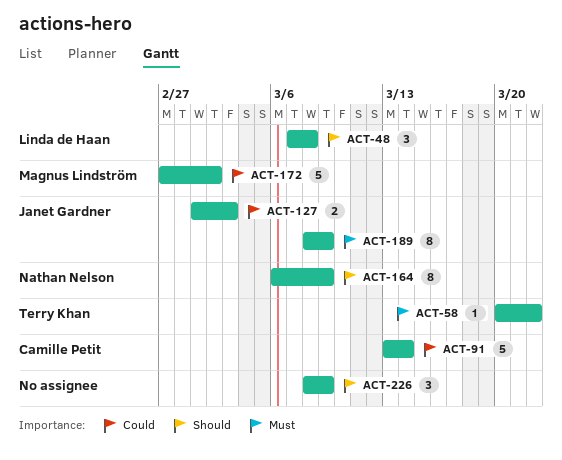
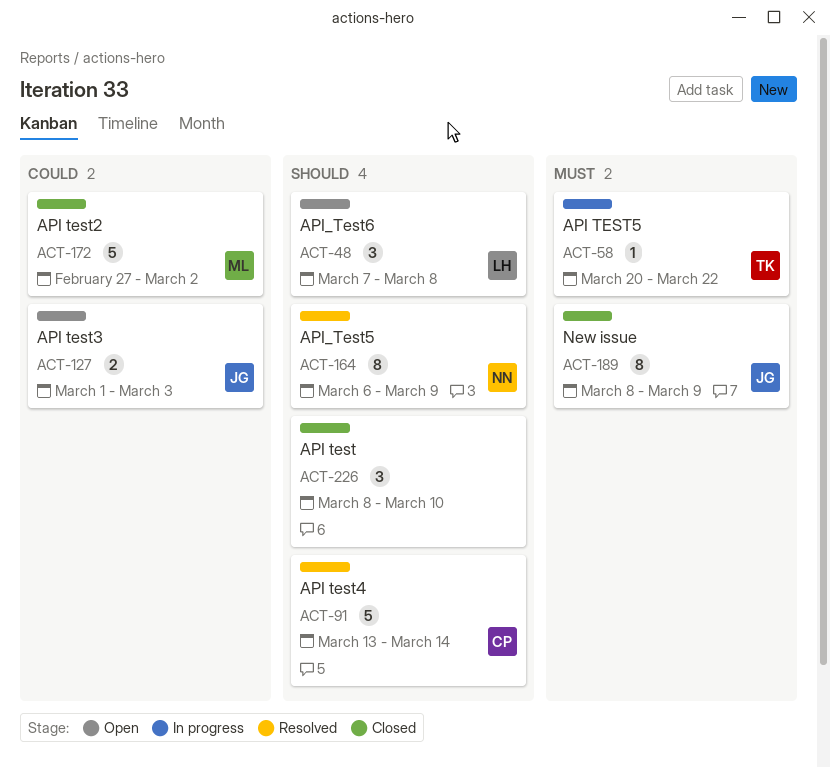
ACT-91, priority: Could -> Should
ACT-226, due: Mar 9 -> Mar 10

